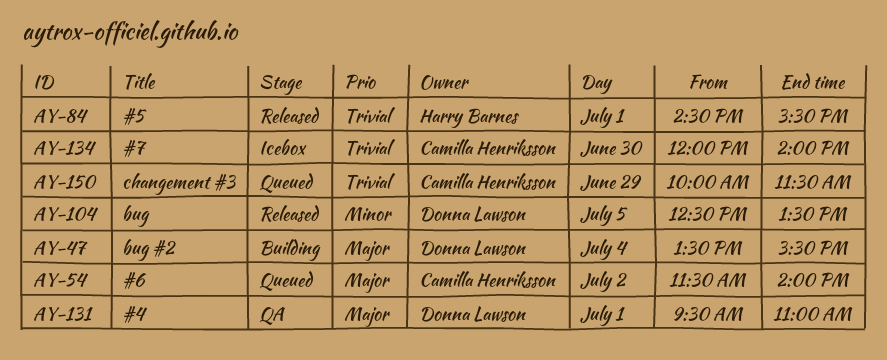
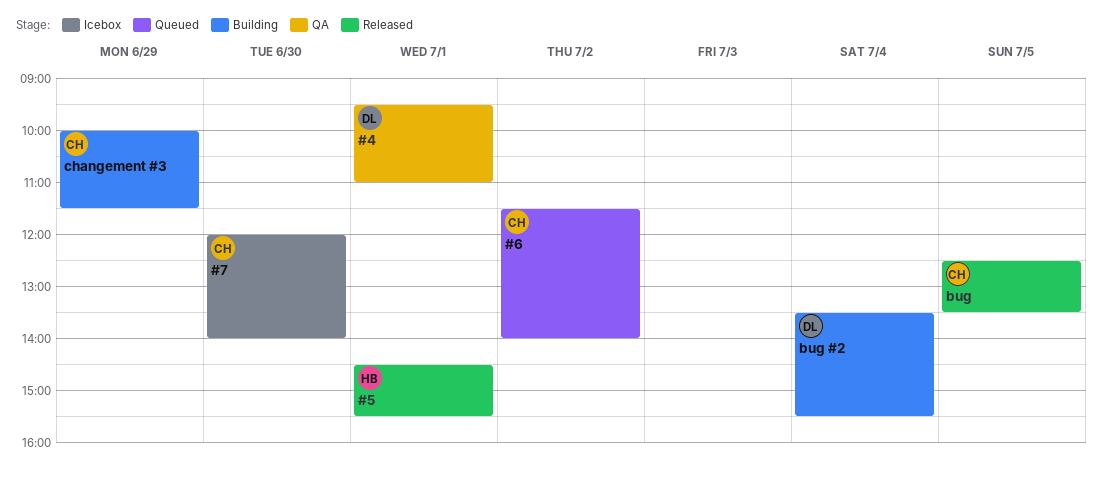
bug, owner: Donna Lawson -> Camilla Henriksson
changement #3, status: Queued -> Building

